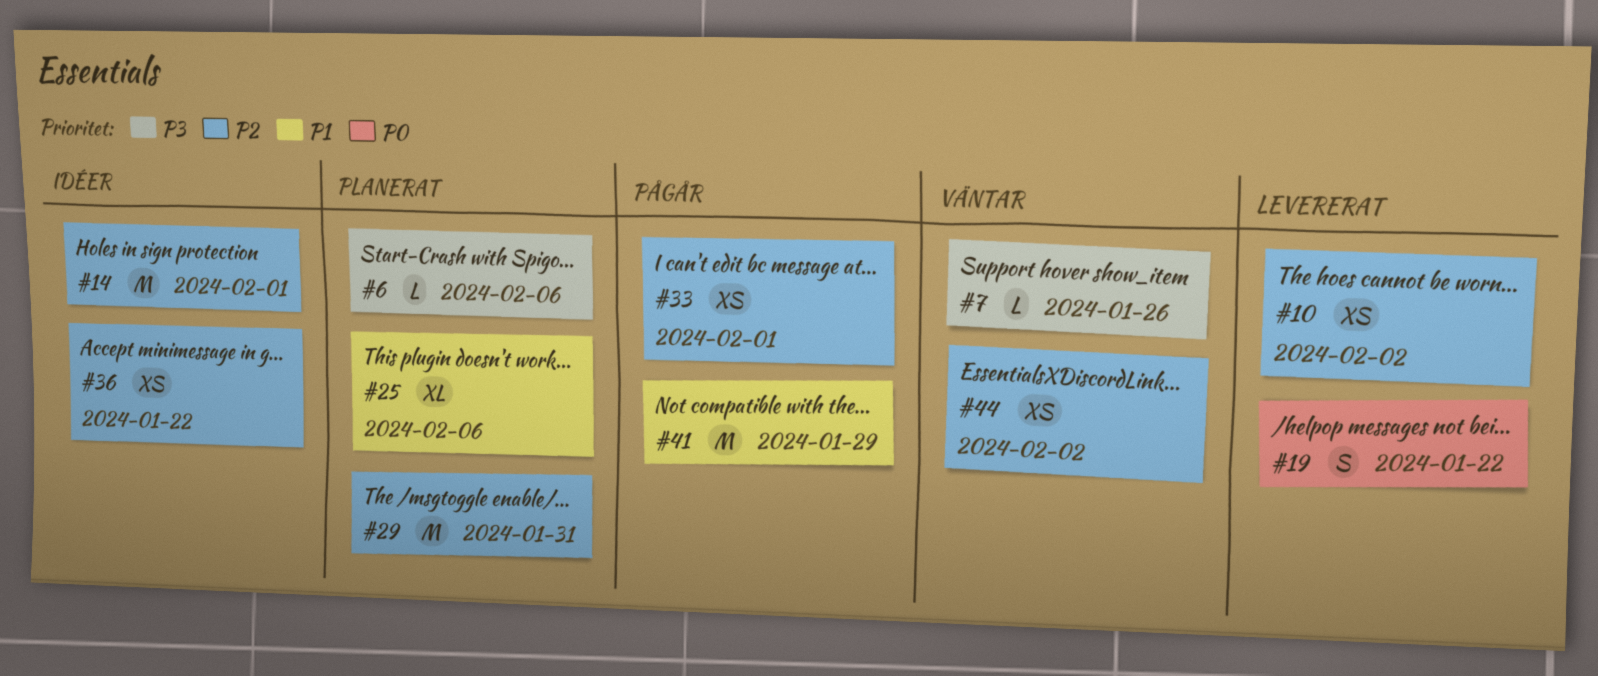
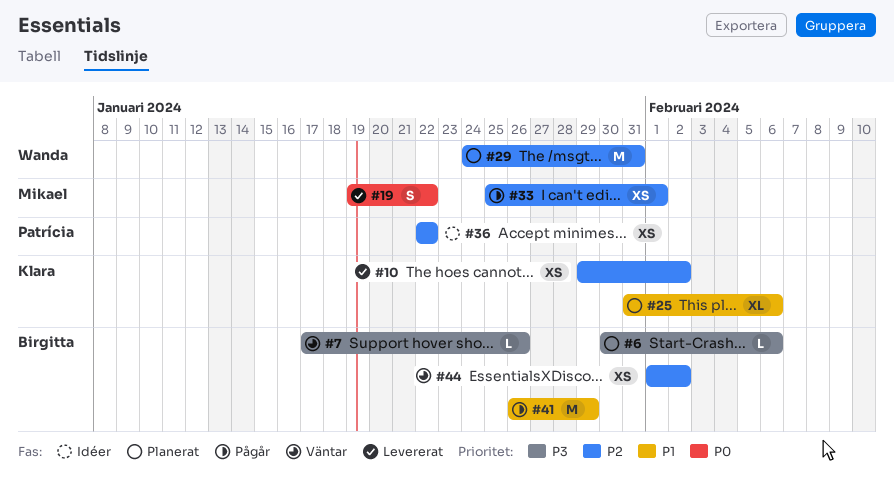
#14: present -> none

